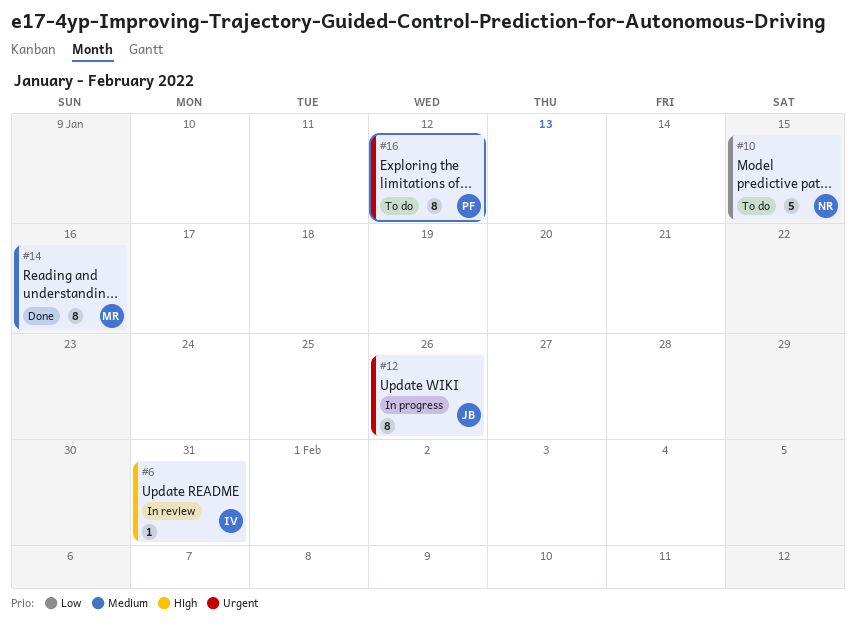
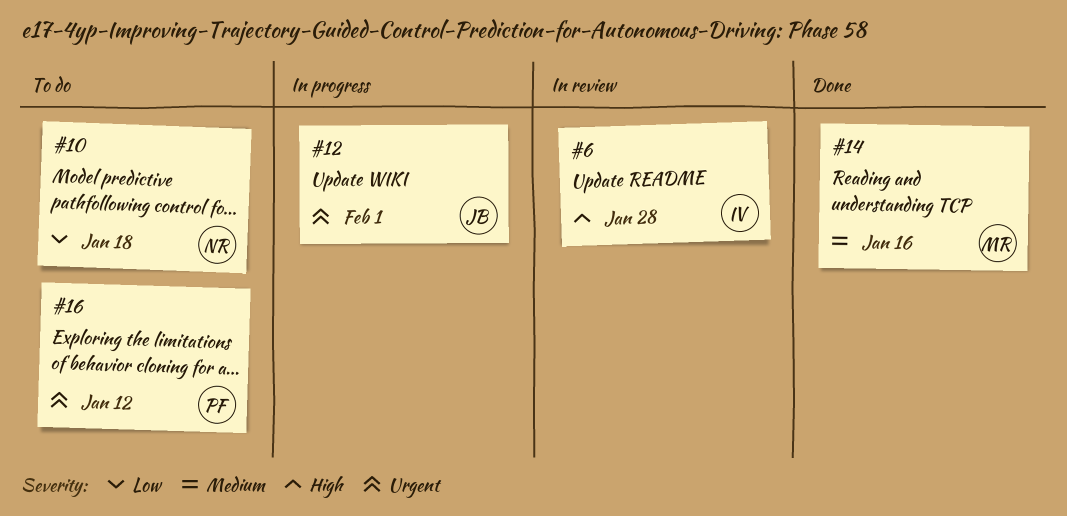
#6, due: Jan 31 -> Jan 28
#10, due: Jan 15 -> Jan 18
#12, due: Jan 26 -> Feb 1

